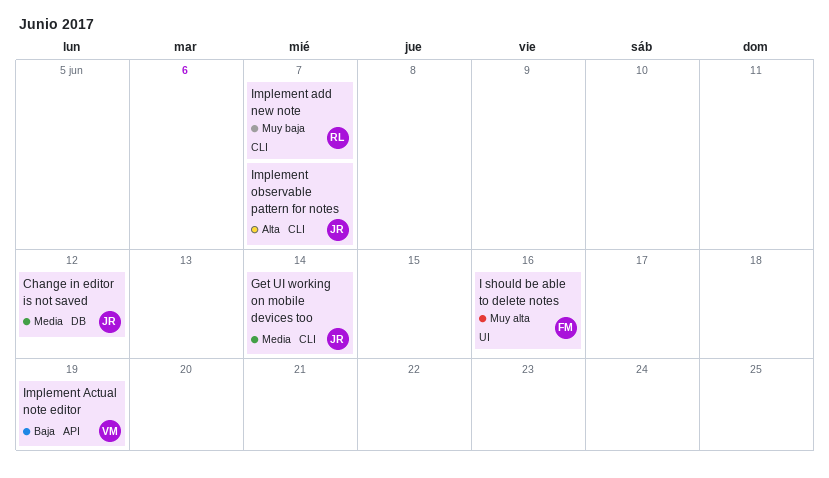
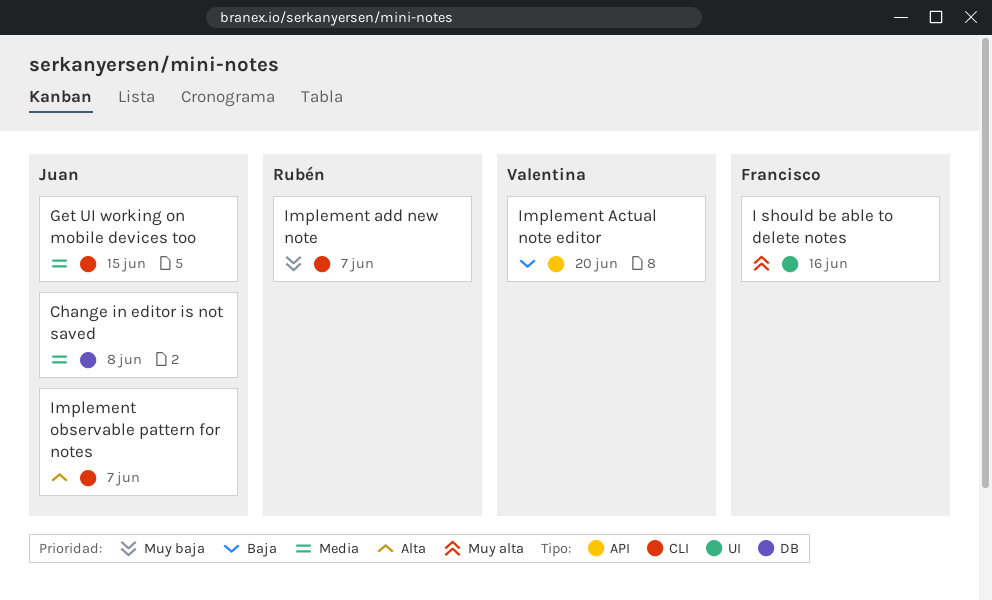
Change in editor is not saved, due: Jun 12 -> Jun 8
Get UI working on mobile devices too, due: Jun 14 -> Jun 15
Implement Actual note editor, due: Jun 19 -> Jun 20

